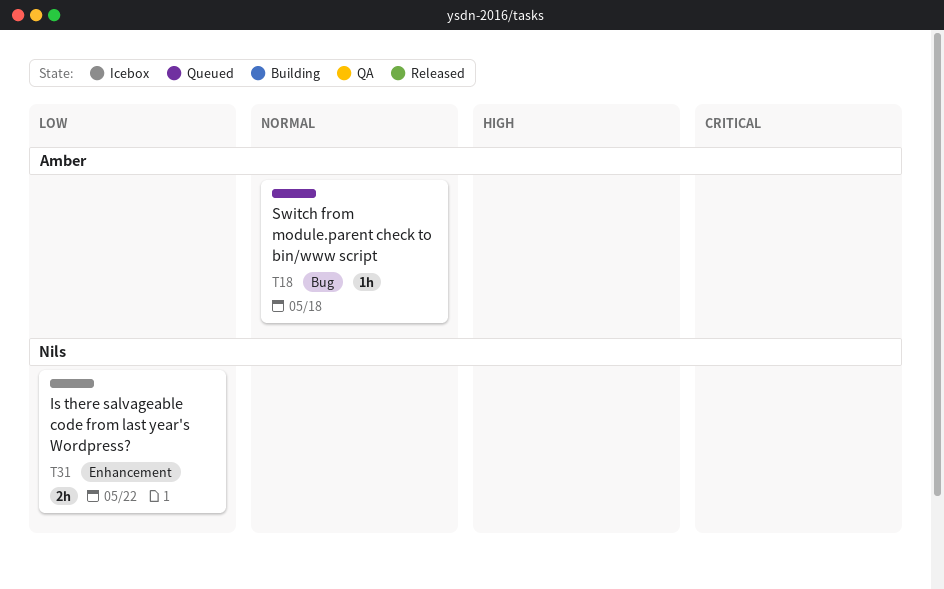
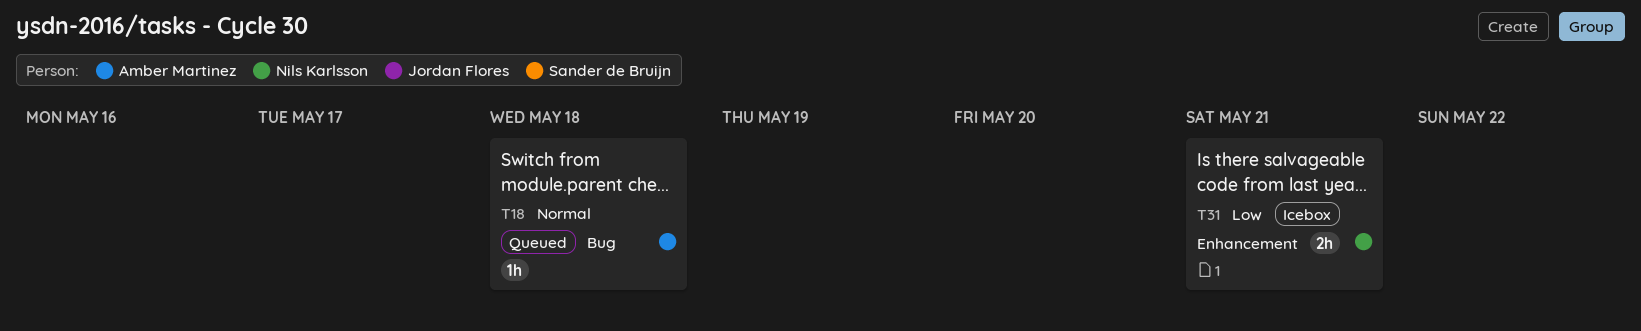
T31, due: May 22 -> May 21

